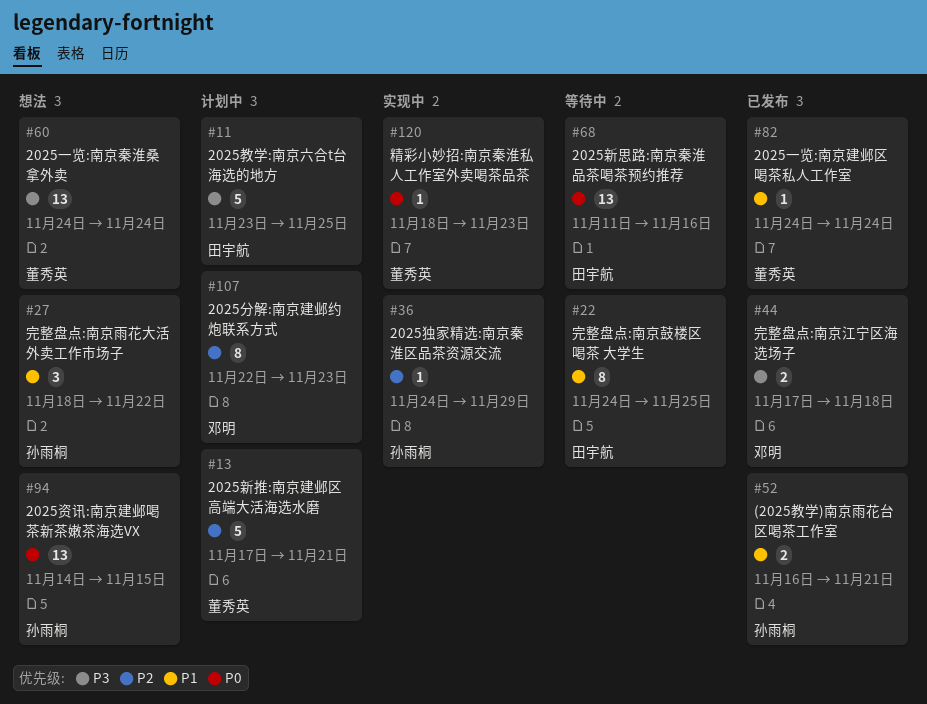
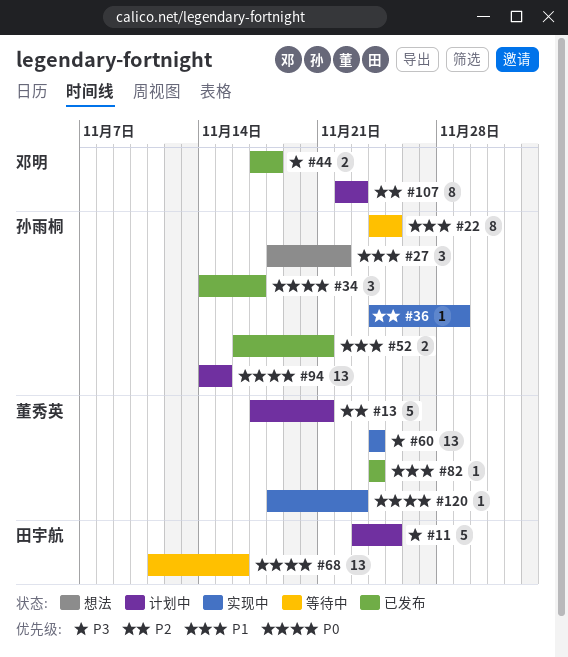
#22, owner: 田宇航 -> 孙雨桐
#34: none -> present
#60, status: 想法 -> 实现中
#94, status: 想法 -> 计划中

